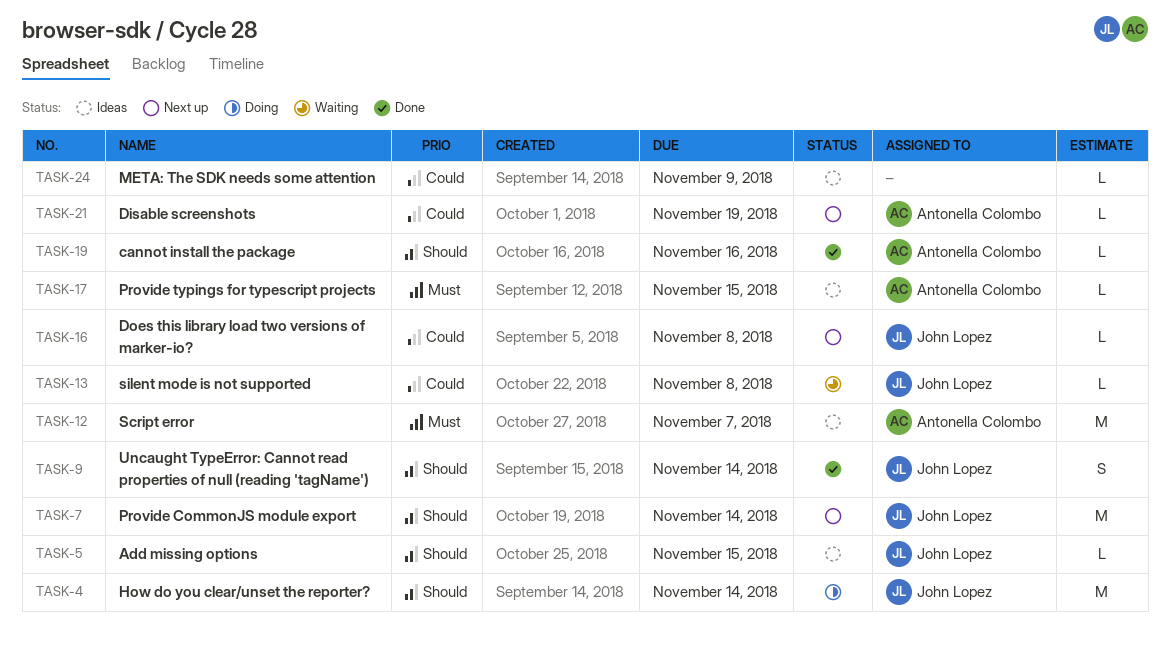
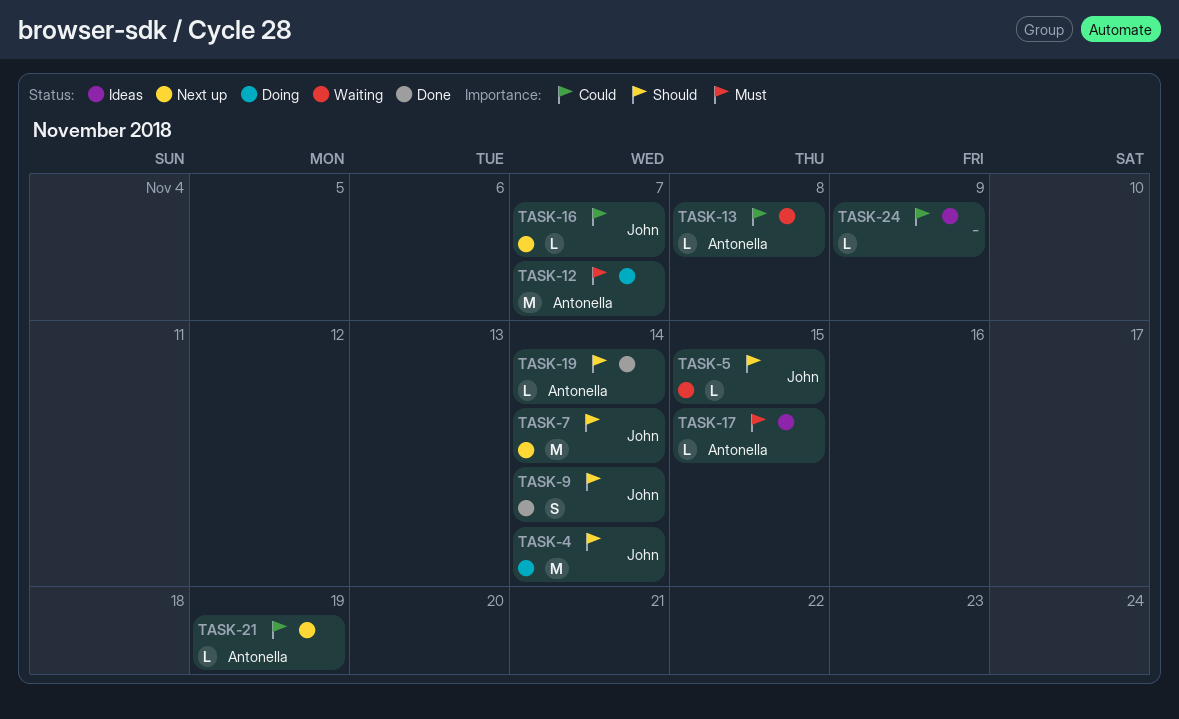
TASK-5, status: Ideas -> Waiting
TASK-12, status: Ideas -> Doing
TASK-13, owner: John Lopez -> Antonella Colombo
TASK-16, due: Nov 8 -> Nov 7
TASK-19, due: Nov 16 -> Nov 14

